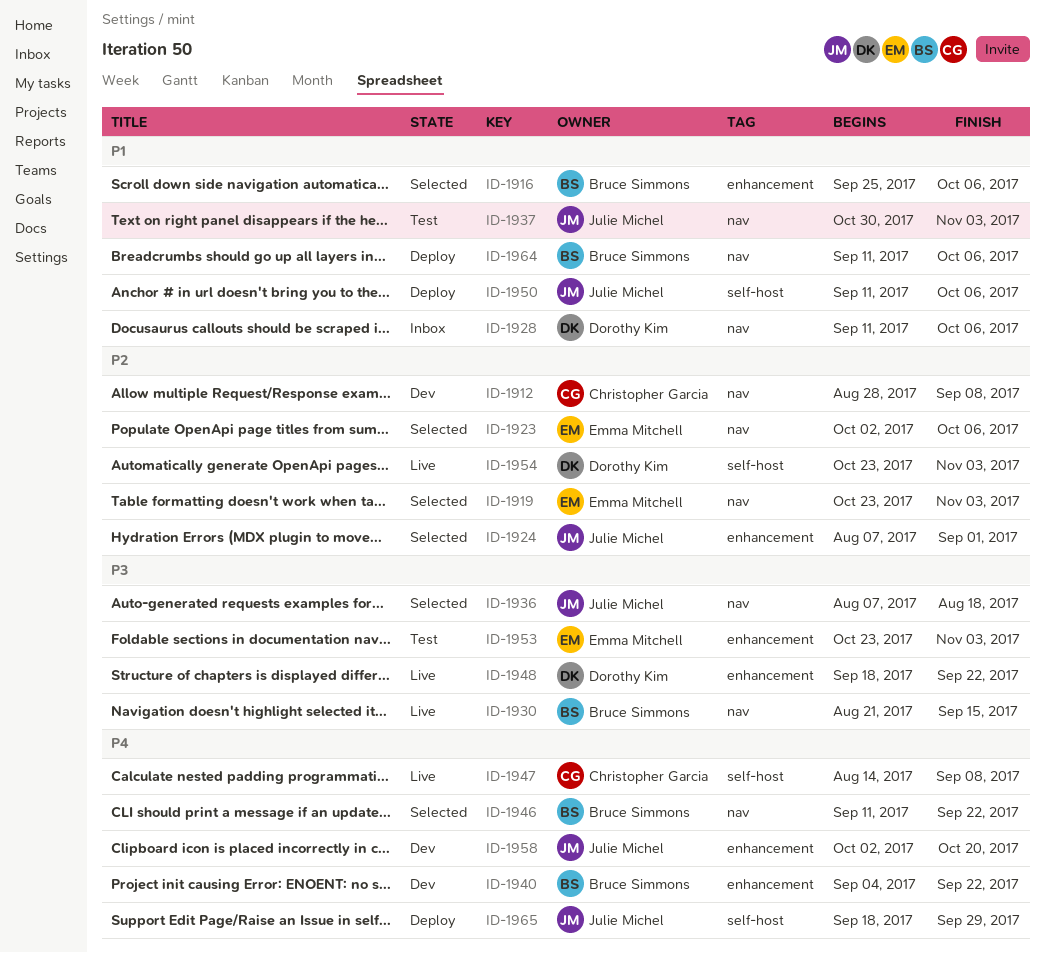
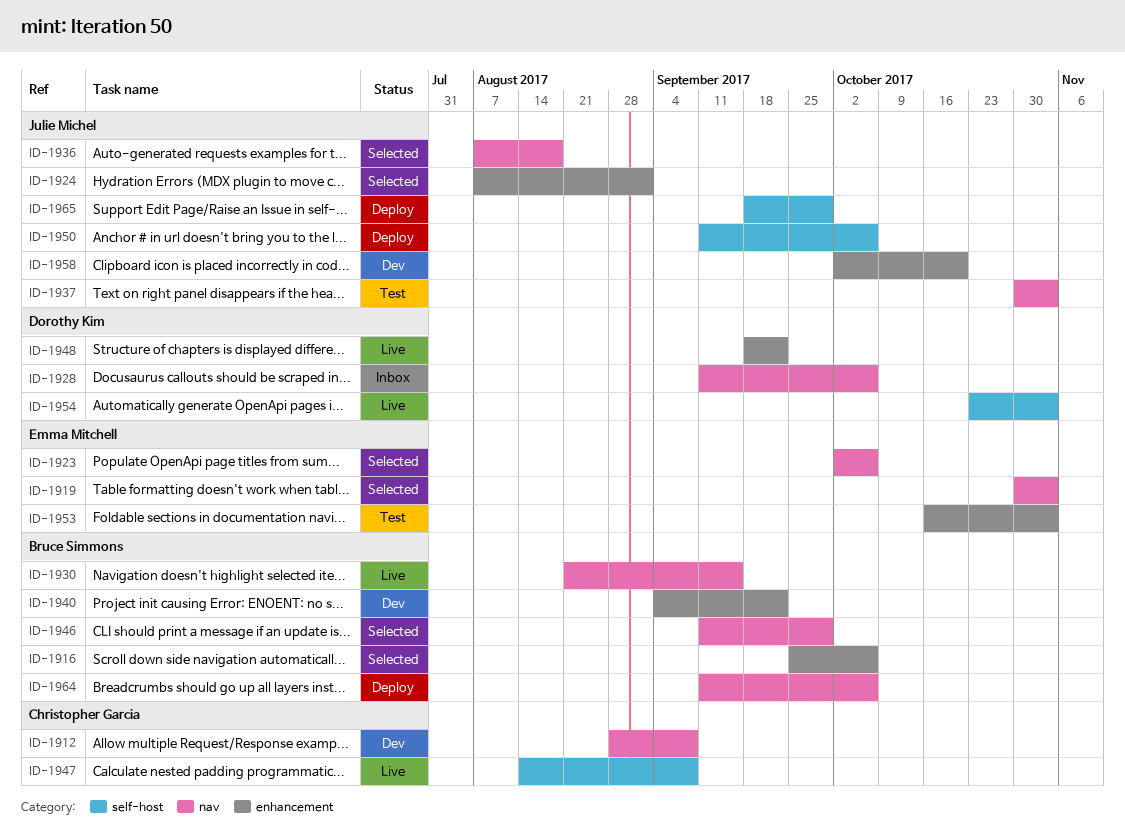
ID-1919, start: Oct 23 -> Oct 30
ID-1946, due: Sep 22 -> Sep 29
ID-1953, start: Oct 23 -> Oct 16

